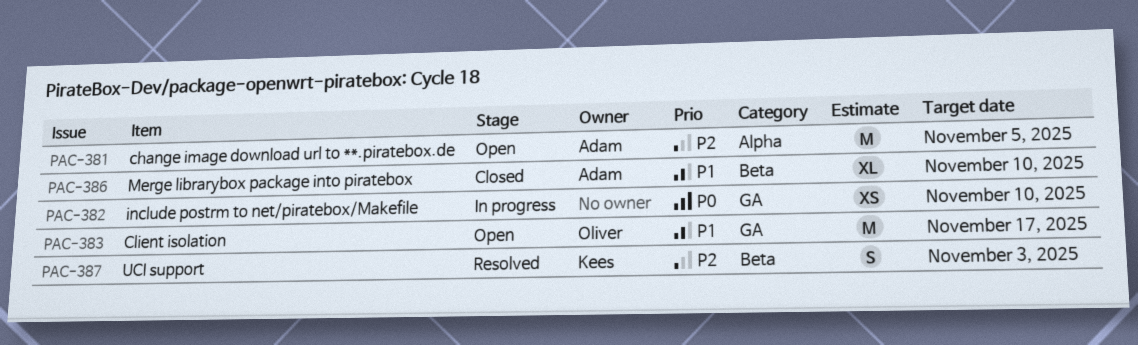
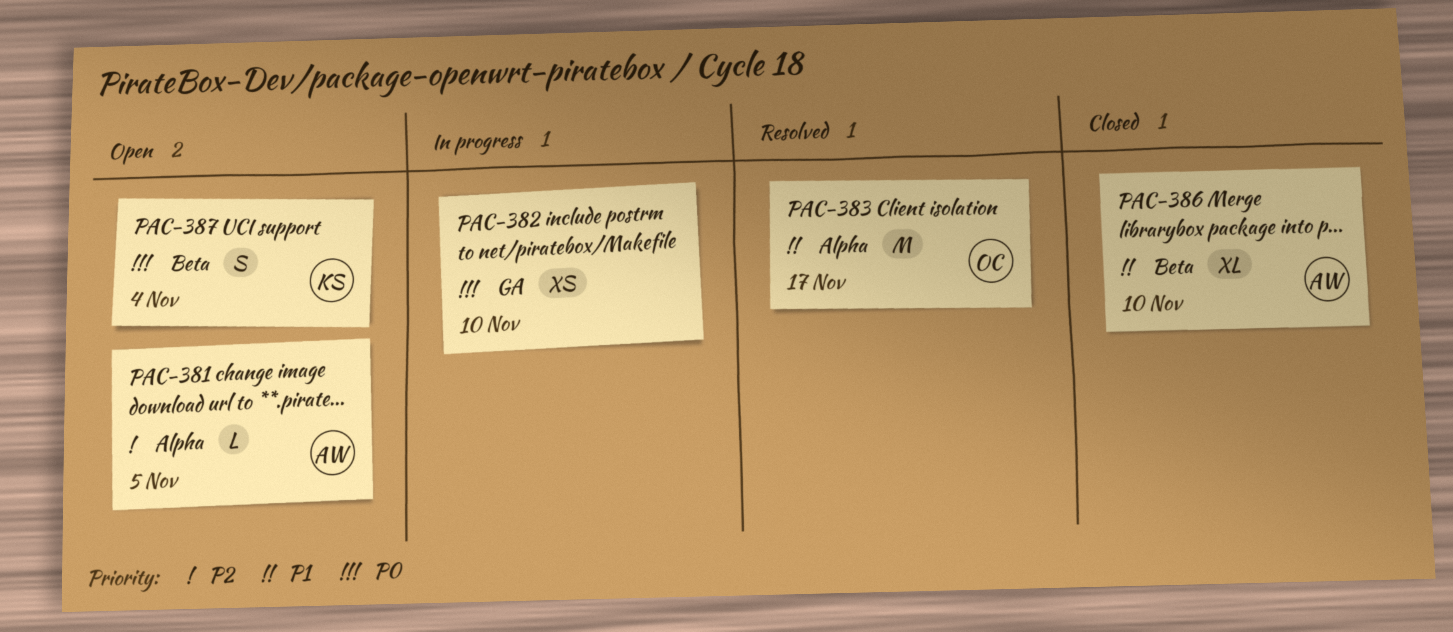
PAC-381, estimate: M -> L
PAC-383, status: Open -> Resolved
PAC-383, label: GA -> Alpha
PAC-387, status: Resolved -> Open
PAC-387, priority: P2 -> P0
PAC-387, due: Nov 3 -> Nov 4

